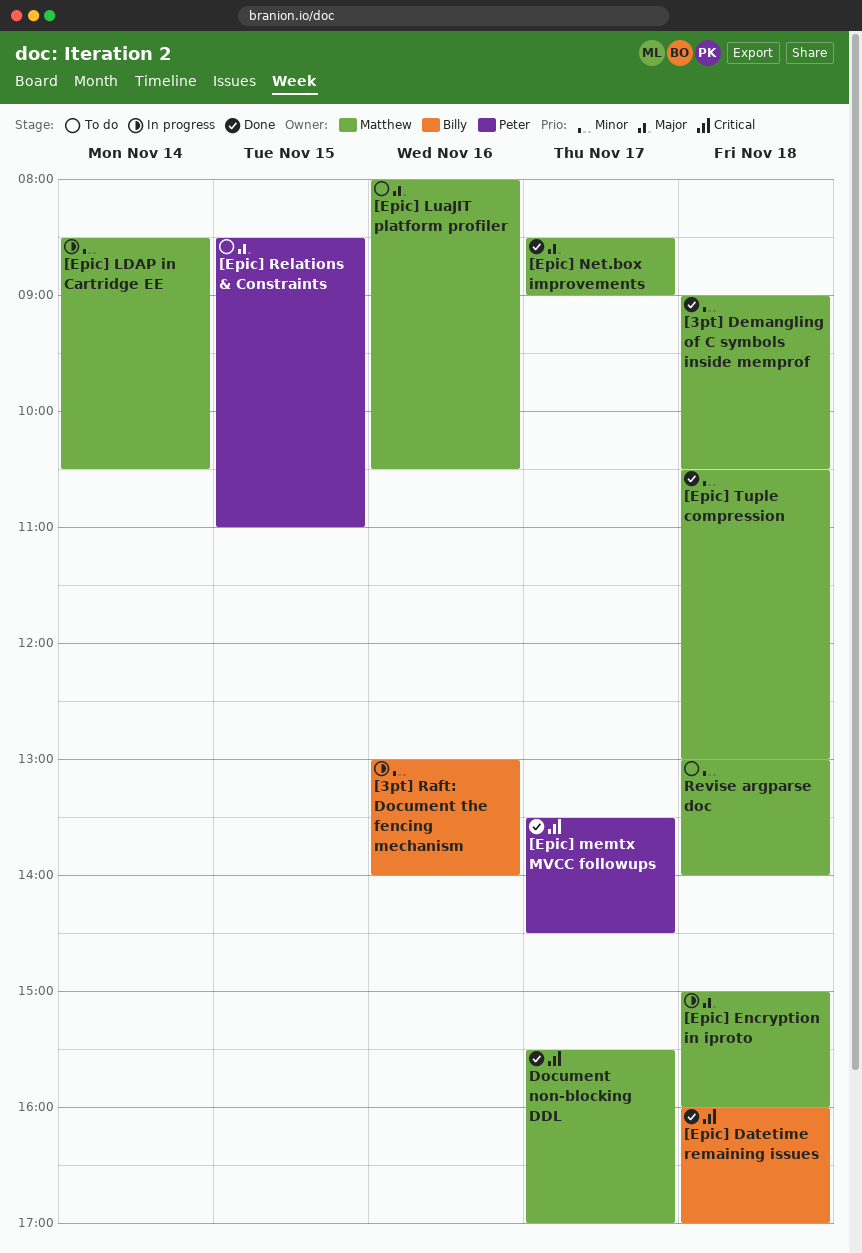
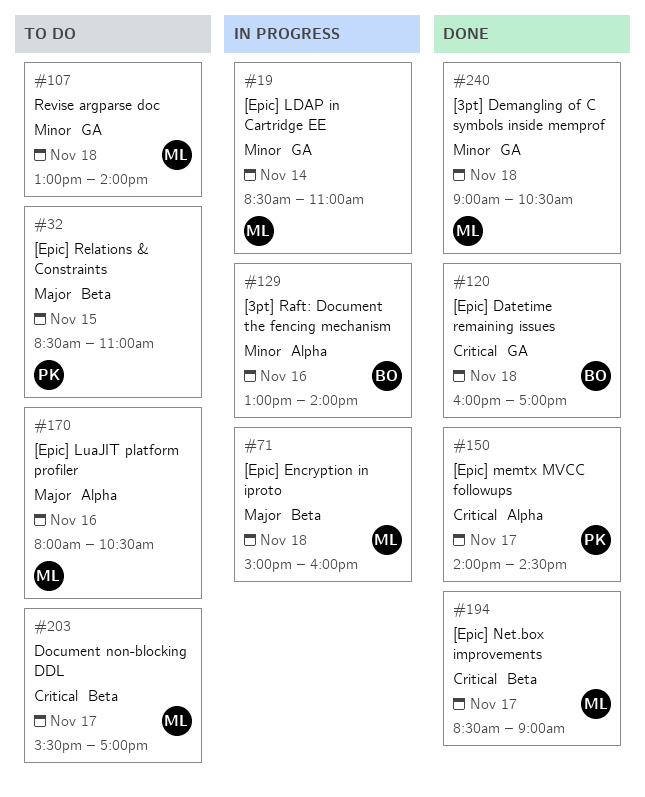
[Epic] LDAP in Cartridge EE, ends: 10:30 -> 11:00
[Epic] memtx MVCC followups, begins: 13:30 -> 14:00
[Epic] Net.box improvements, priority: Major -> Critical
[Epic] Tuple compression: present -> none
Document non-blocking DDL, status: Done -> To do

